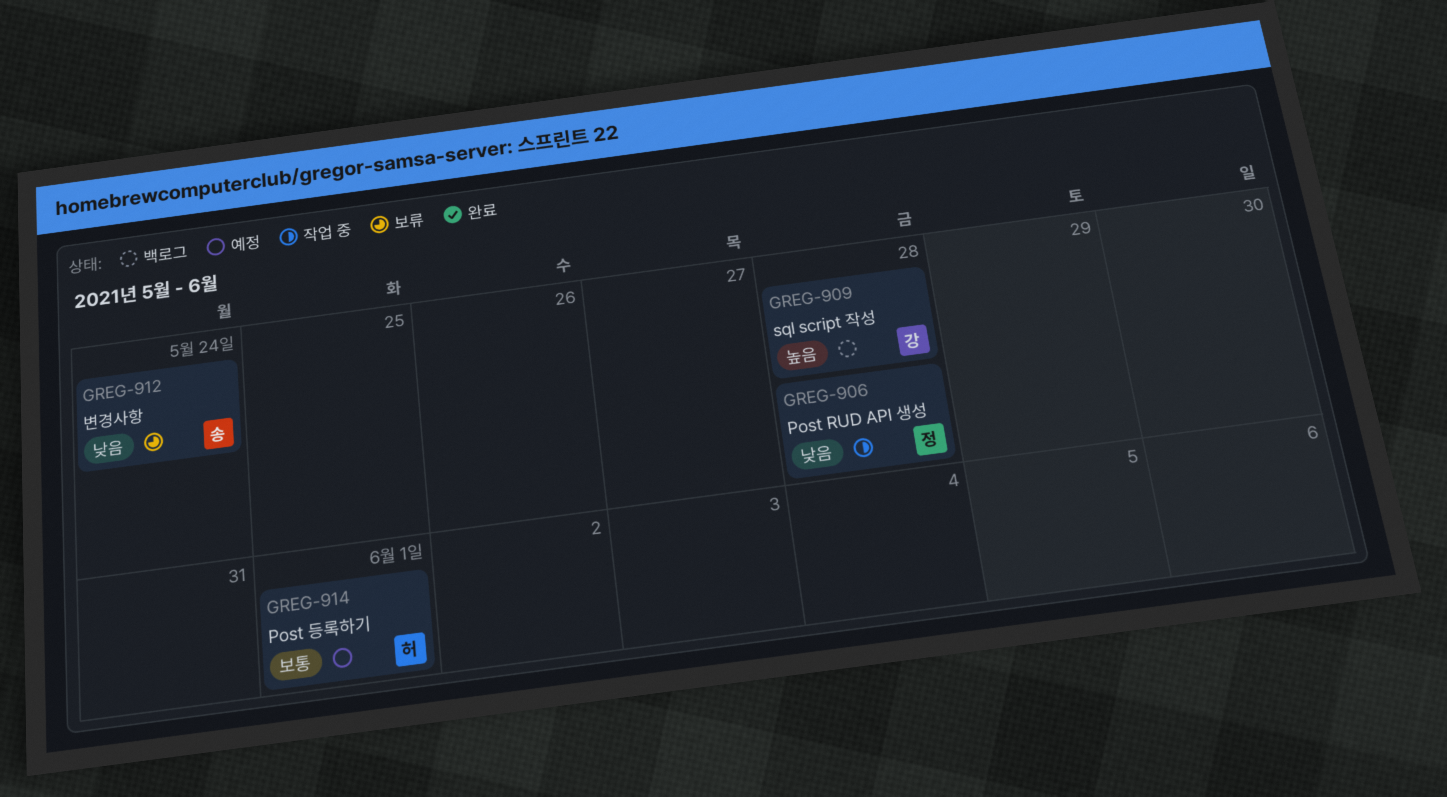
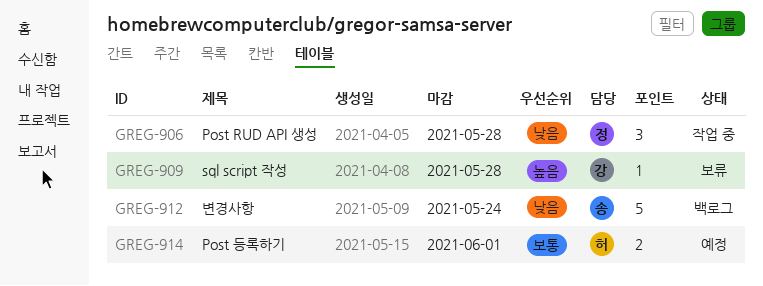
GREG-909, status: 백로그 -> 보류
GREG-912, status: 보류 -> 백로그

